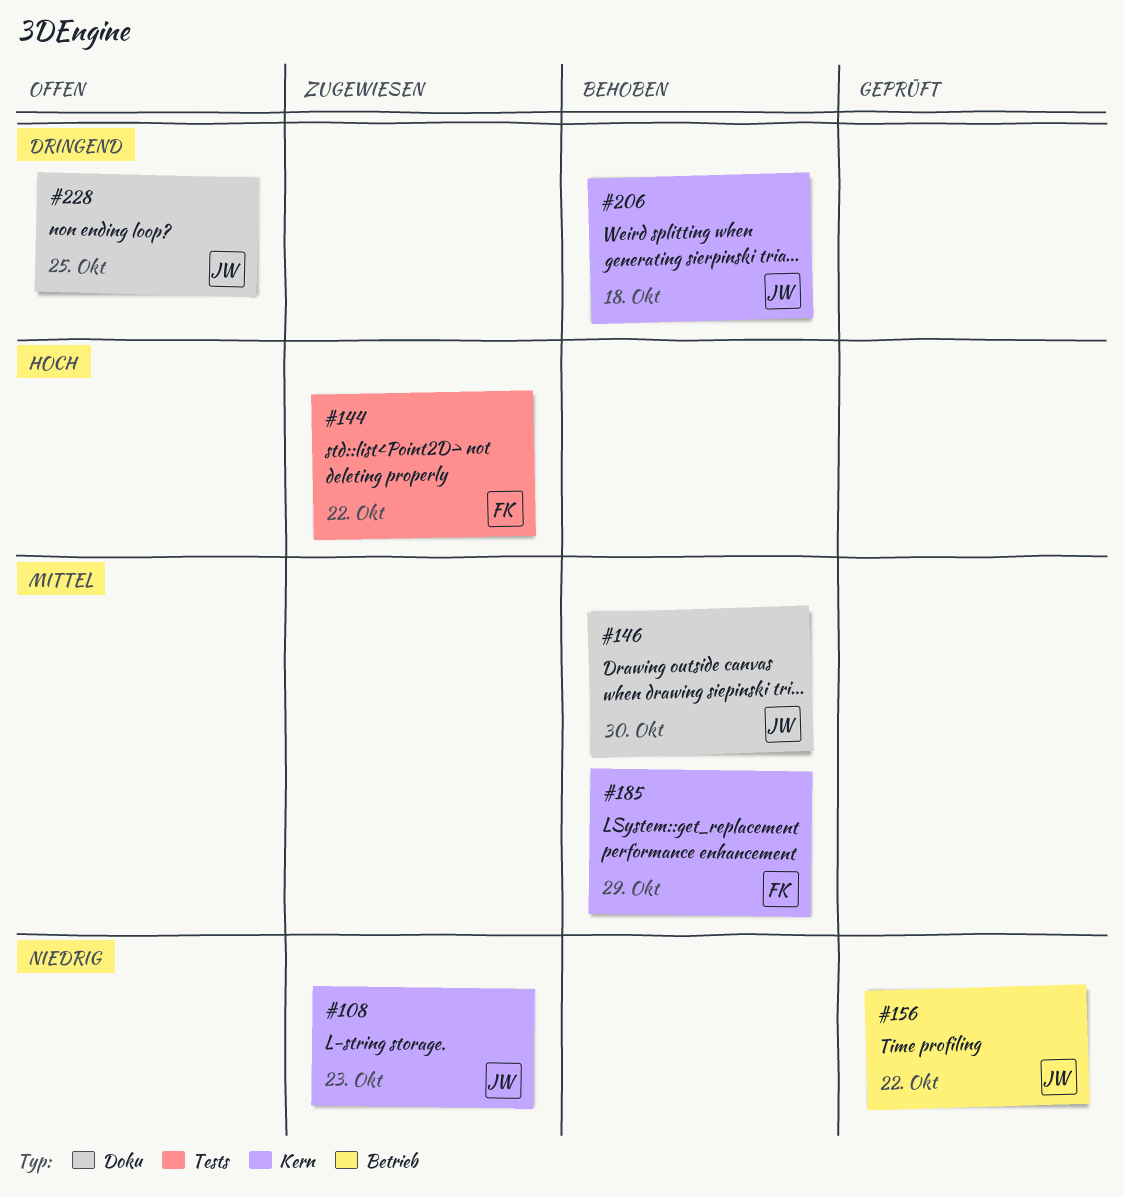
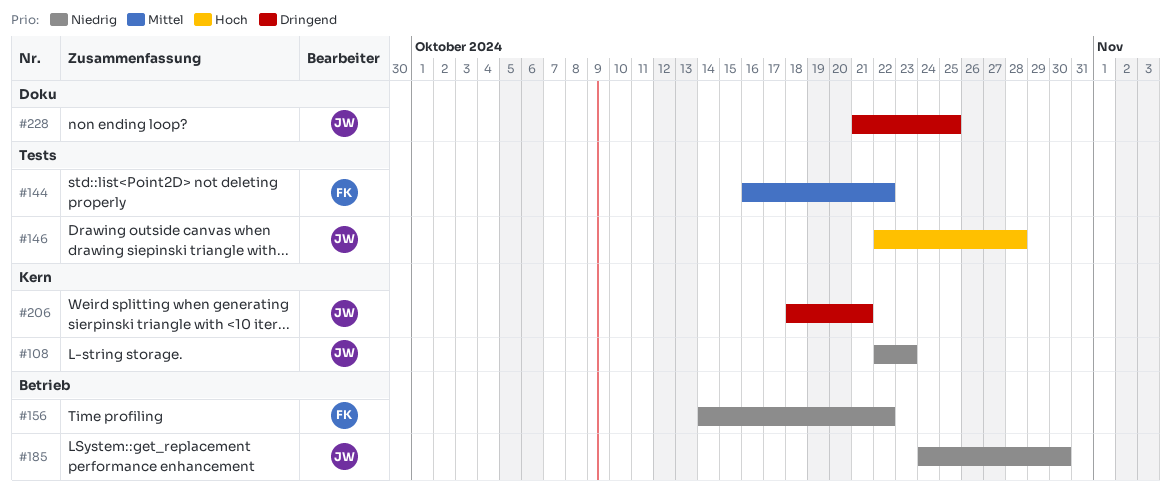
#144, priority: Hoch -> Mittel
#146, priority: Mittel -> Hoch
#146, label: Doku -> Tests
#146, due: Oct 30 -> Oct 28
#156, owner: JW -> FK
#185, owner: FK -> JW
#185, priority: Mittel -> Niedrig
#185, label: Kern -> Betrieb
#185, due: Oct 29 -> Oct 30
#206, due: Oct 18 -> Oct 21

